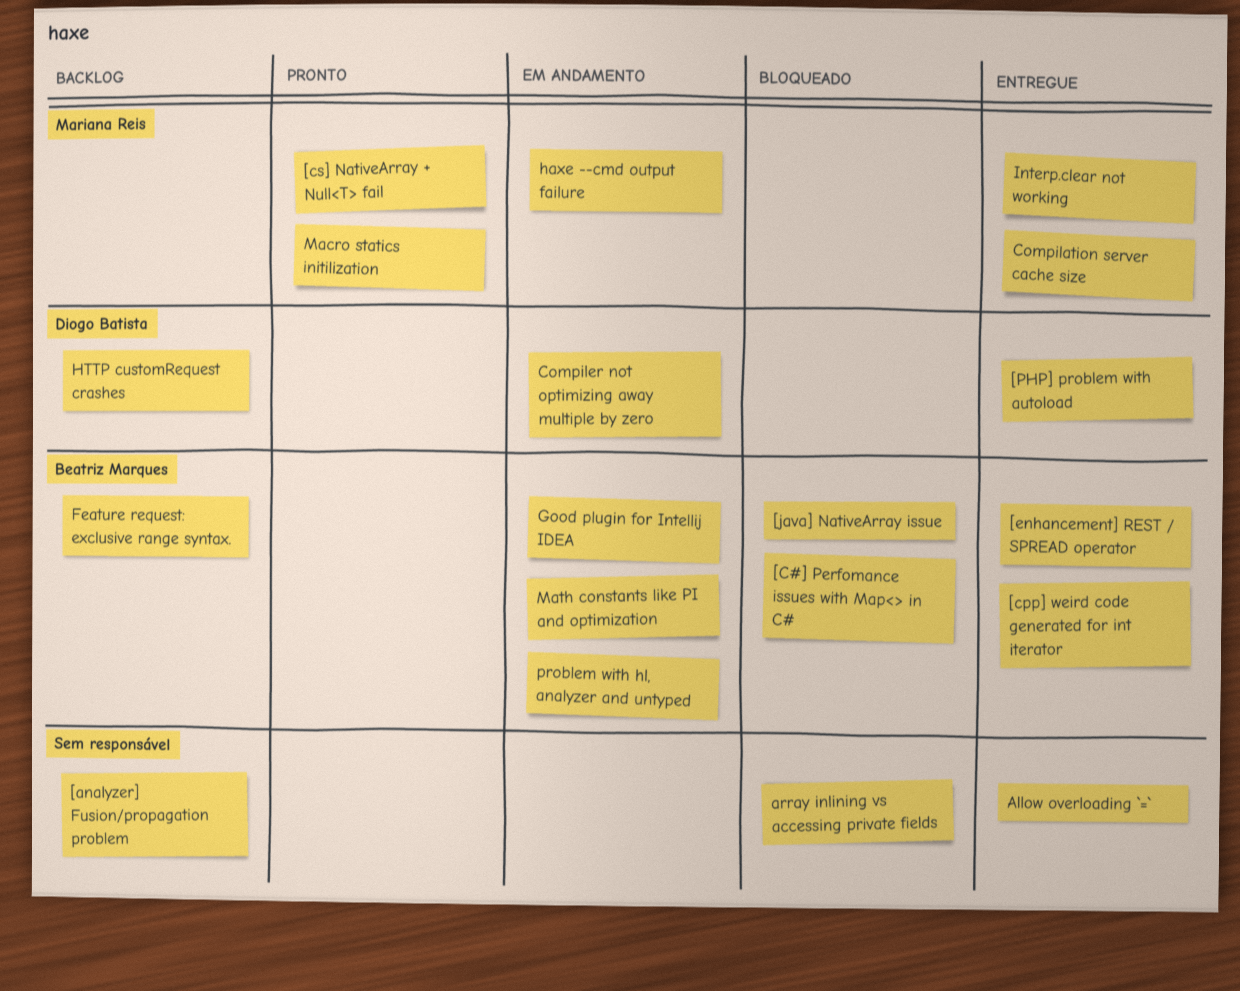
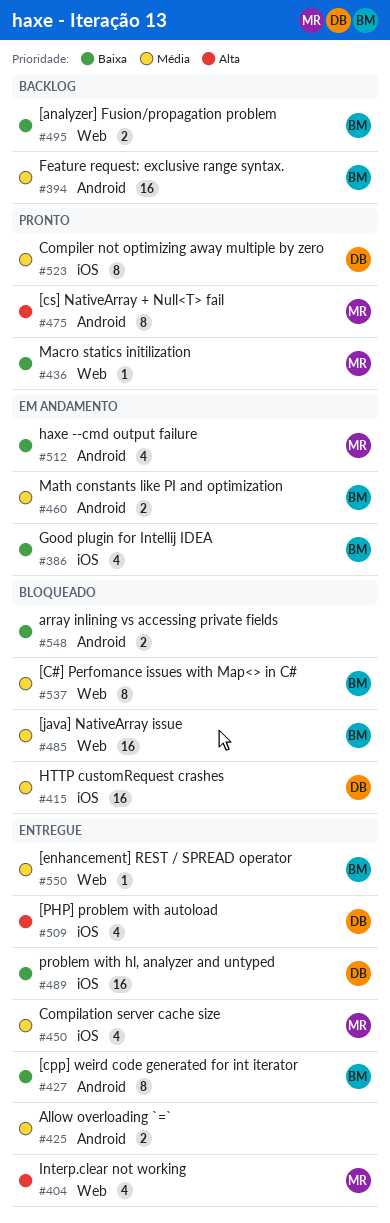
[analyzer] Fusion/propagation problem, owner: none -> Beatriz Marques
Compiler not optimizing away multiple by zero, status: Em andamento -> Pronto
HTTP customRequest crashes, status: Backlog -> Bloqueado
problem with hl, analyzer and untyped, status: Em andamento -> Entregue
problem with hl, analyzer and untyped, owner: Beatriz Marques -> Diogo Batista

